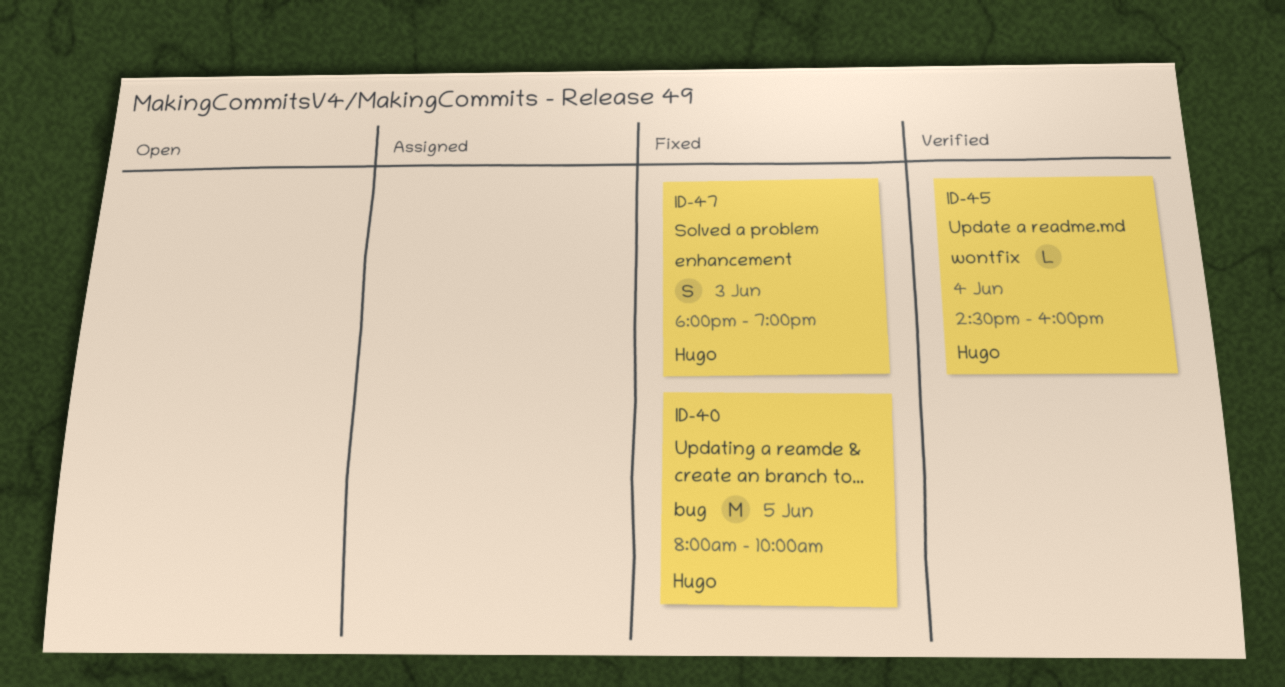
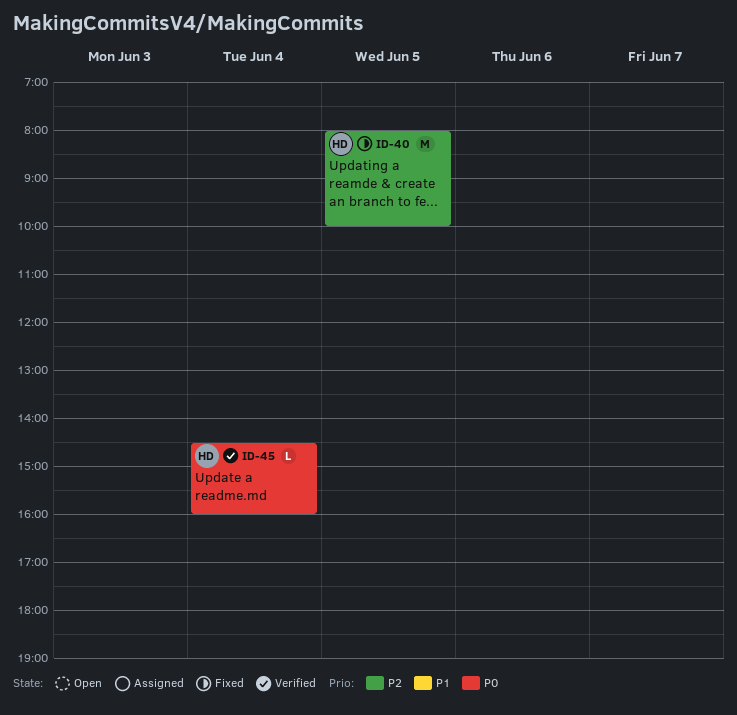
ID-47: present -> none

